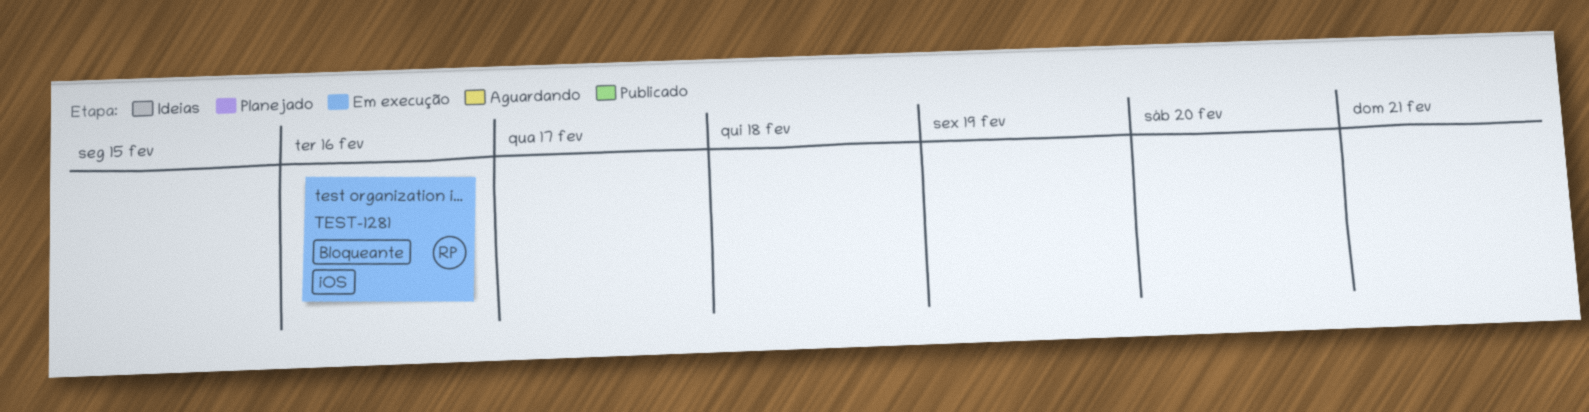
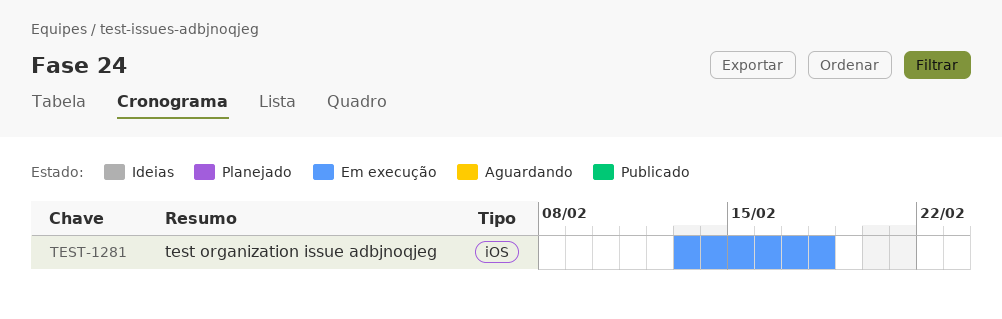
TEST-1281, due: Feb 16 -> Feb 18

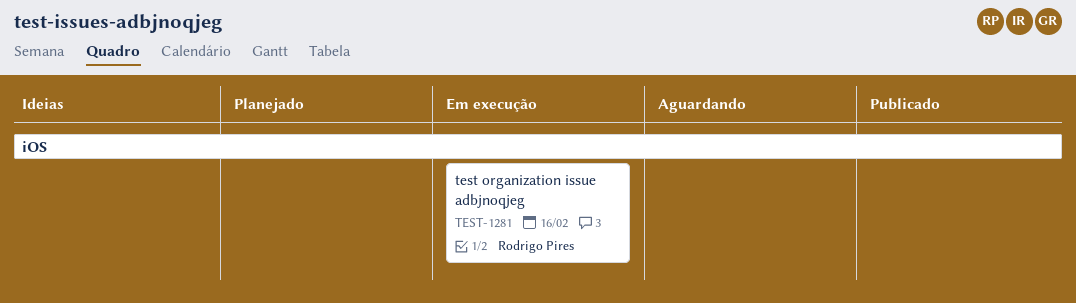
TEST-1281, due: Feb 18 -> Feb 16

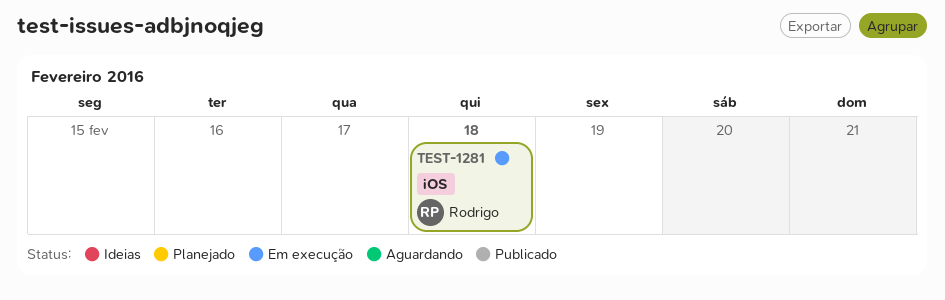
TEST-1281, due: Feb 16 -> Feb 18

